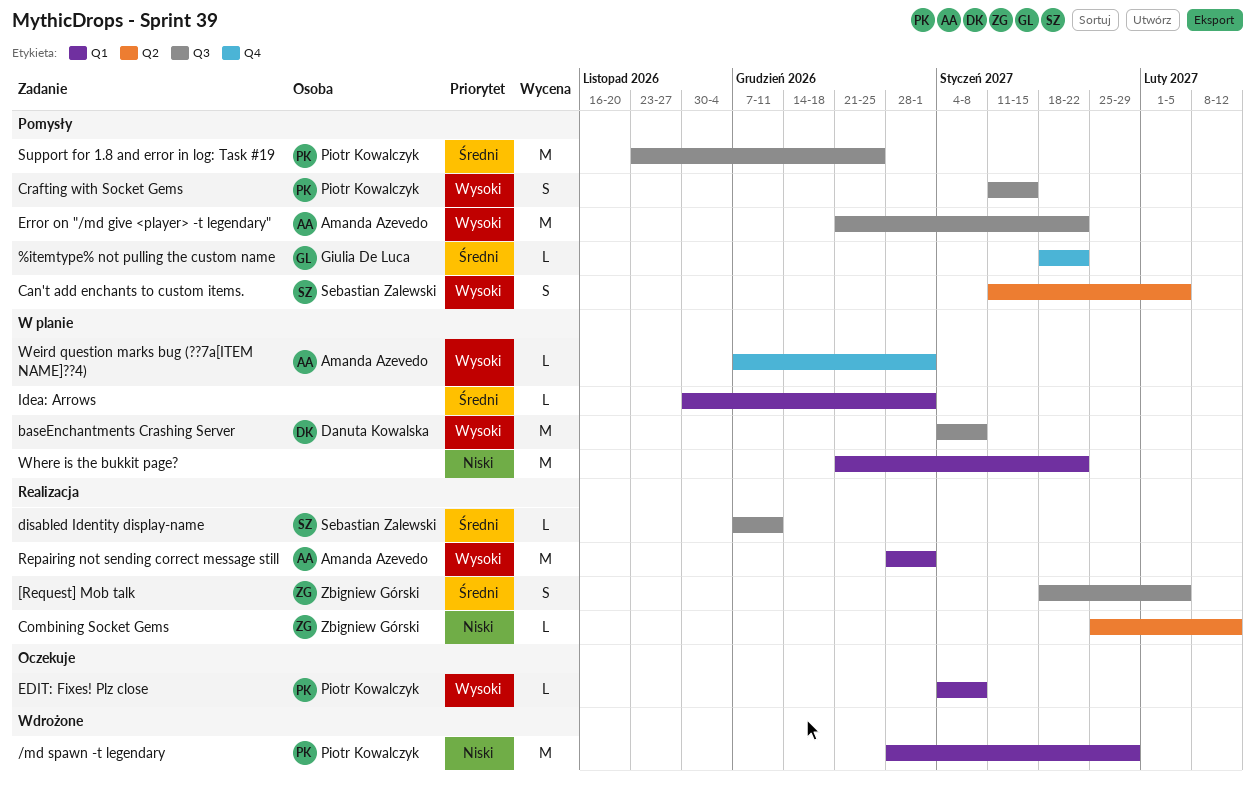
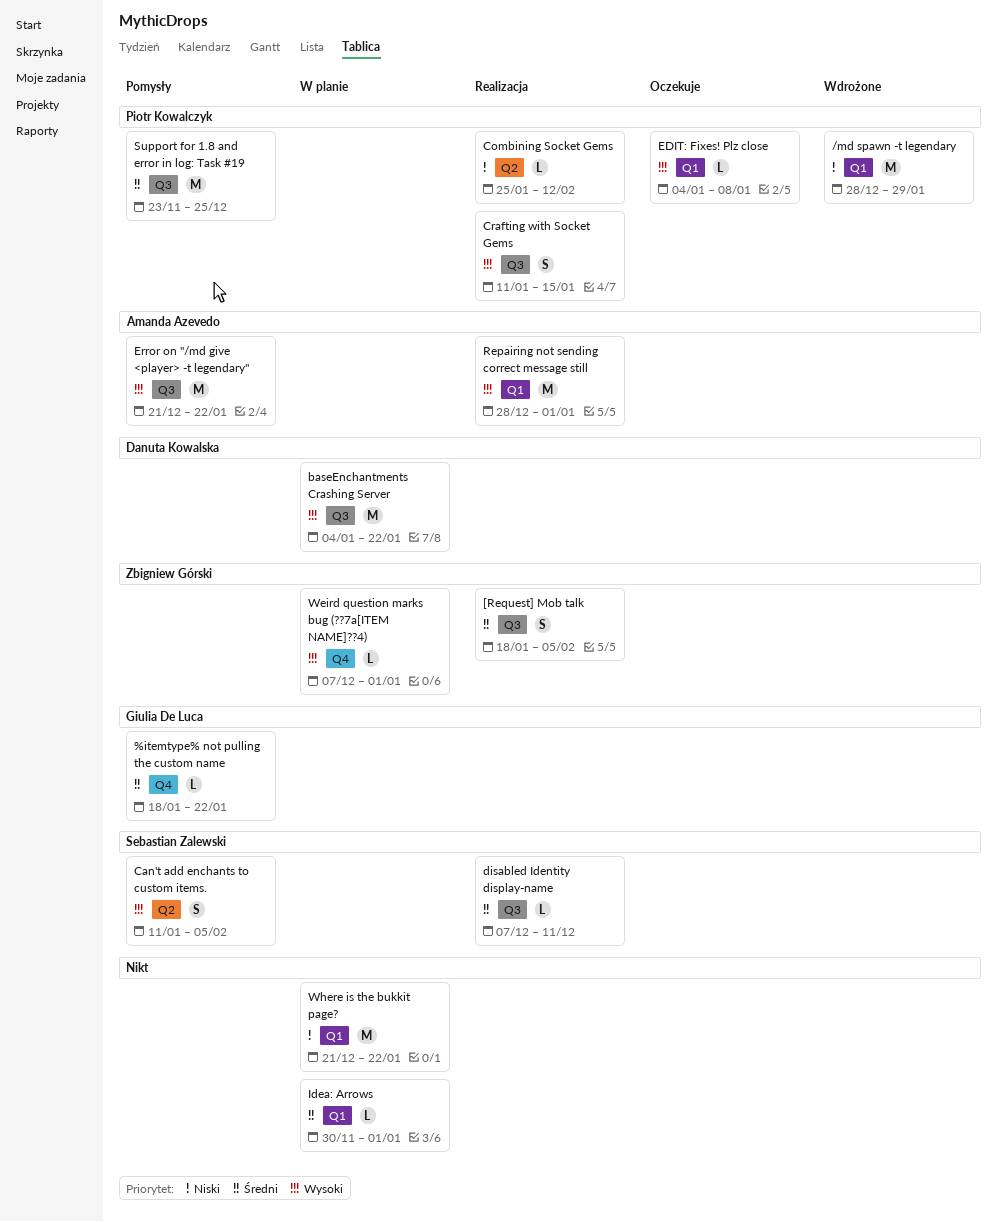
baseEnchantments Crashing Server, due: Jan 8 -> Jan 22
Combining Socket Gems, owner: Zbigniew Górski -> Piotr Kowalczyk
Crafting with Socket Gems, status: Pomysły -> Realizacja
Weird question marks bug (??7a[ITEM NAME]??4), owner: Amanda Azevedo -> Zbigniew Górski

